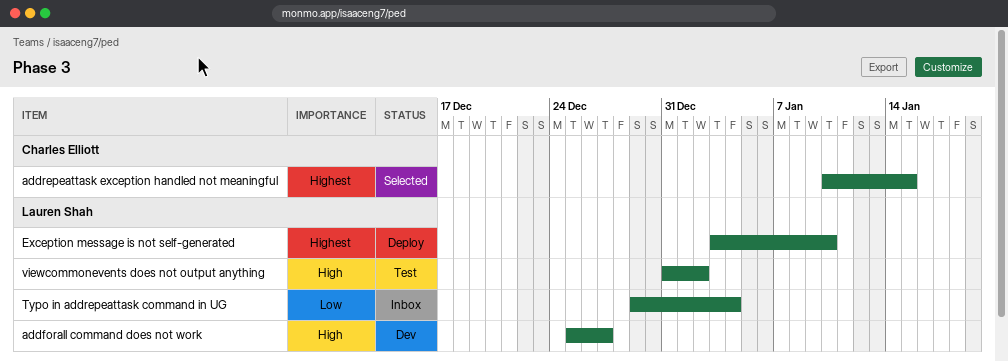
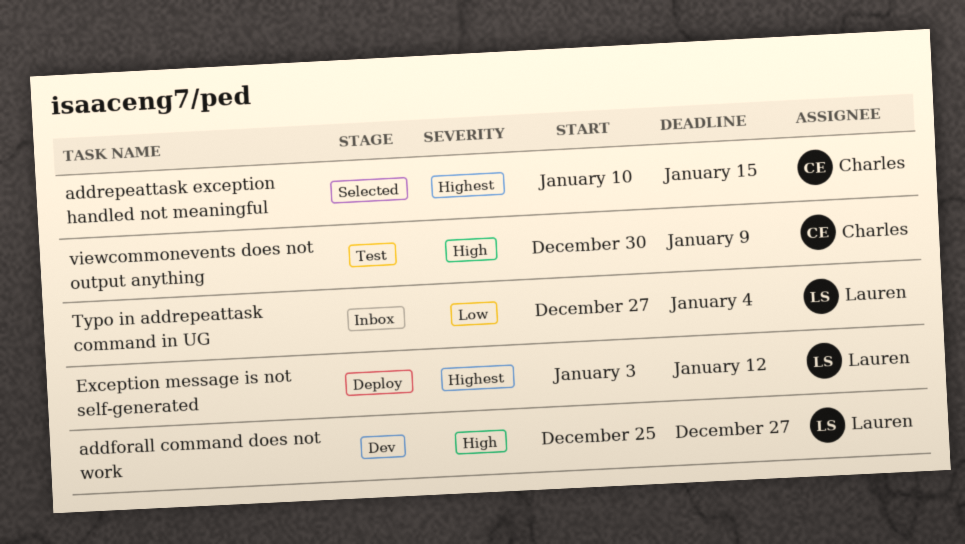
Exception message is not self-generated, due: Jan 10 -> Jan 12
Typo in addrepeattask command in UG, start: Dec 29 -> Dec 27
viewcommonevents does not output anything, owner: Lauren Shah -> Charles Elliott
viewcommonevents does not output anything, start: Dec 31 -> Dec 30
viewcommonevents does not output anything, due: Jan 2 -> Jan 9

